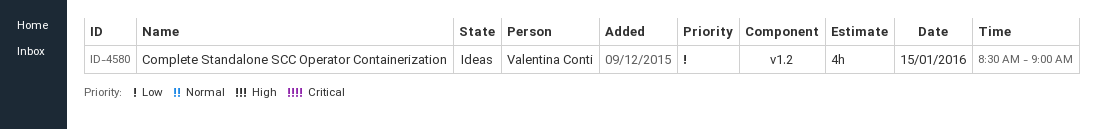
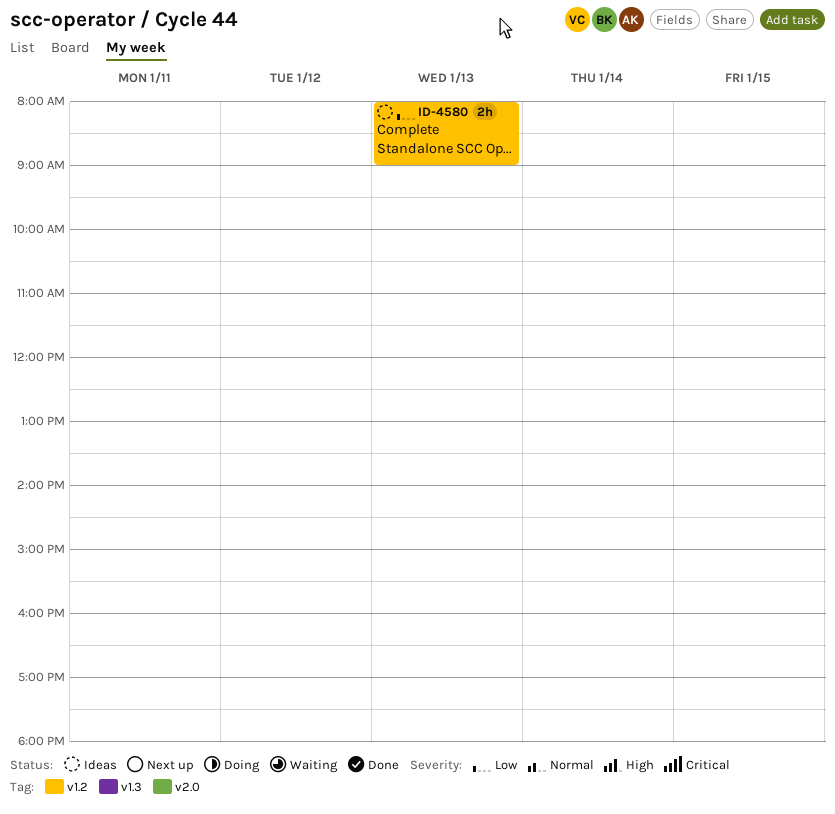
ID-4580, estimate: 4h -> 2h
ID-4580, day: Jan 15 -> Jan 13
ID-4580, begins: 08:30 -> 08:00

